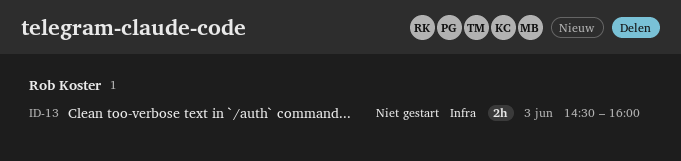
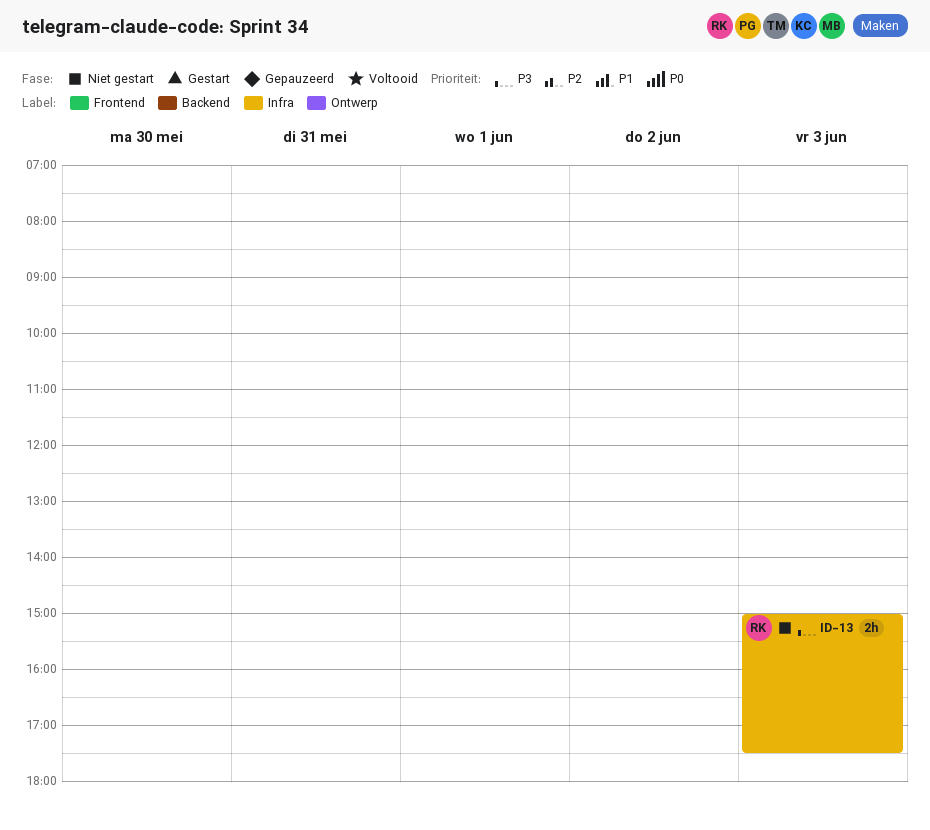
ID-13, begins: 14:30 -> 15:00
ID-13, ends: 16:00 -> 17:30

